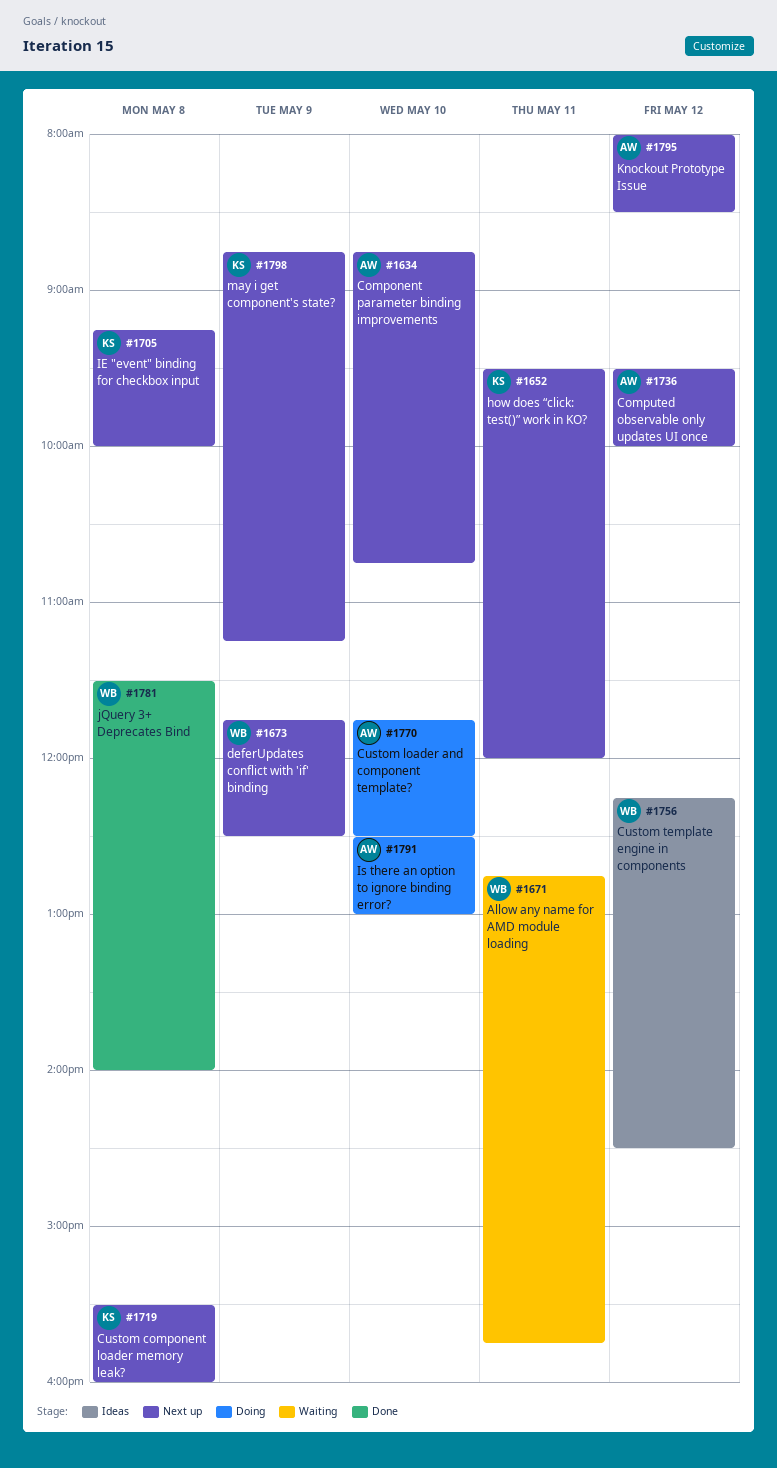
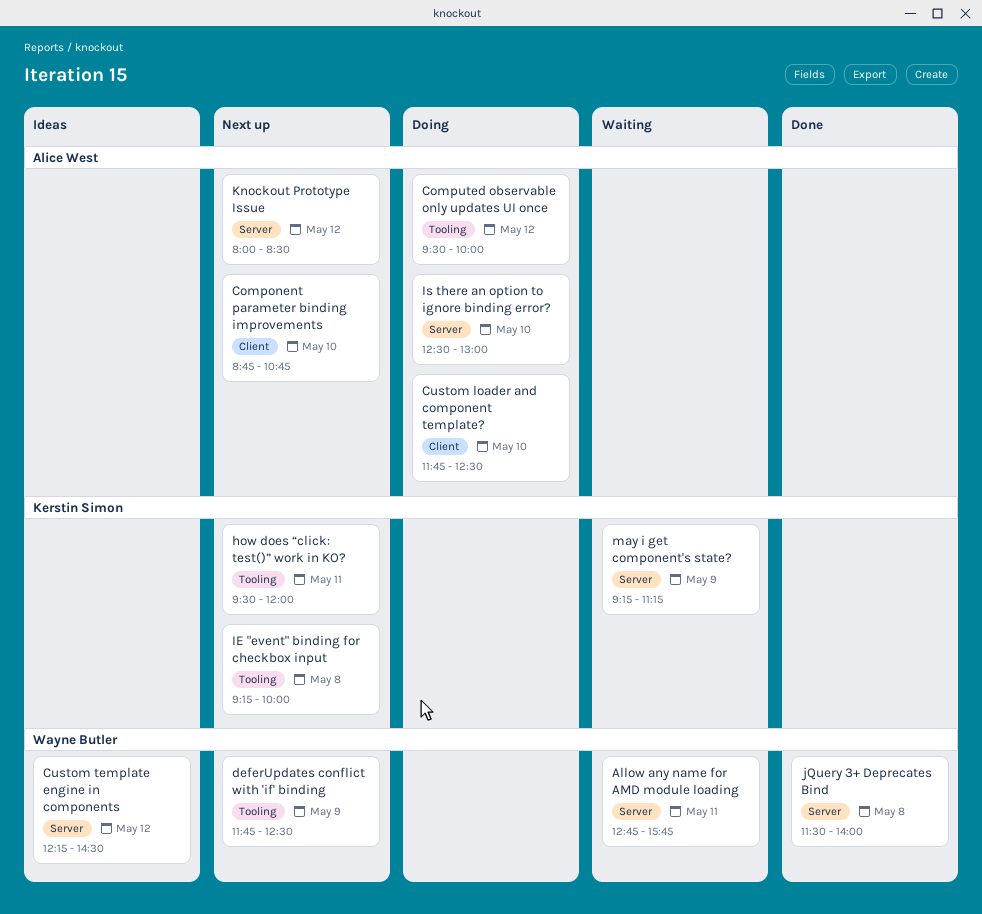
Computed observable only updates UI once, status: Next up -> Doing
Custom component loader memory leak?: present -> none
may i get component's state?, status: Next up -> Waiting
may i get component's state?, begins: 08:45 -> 09:15

